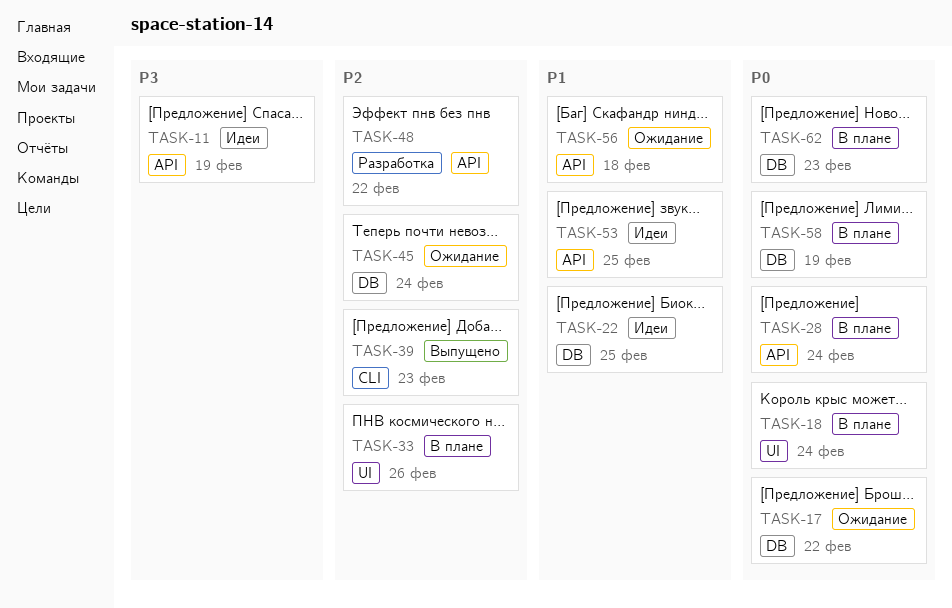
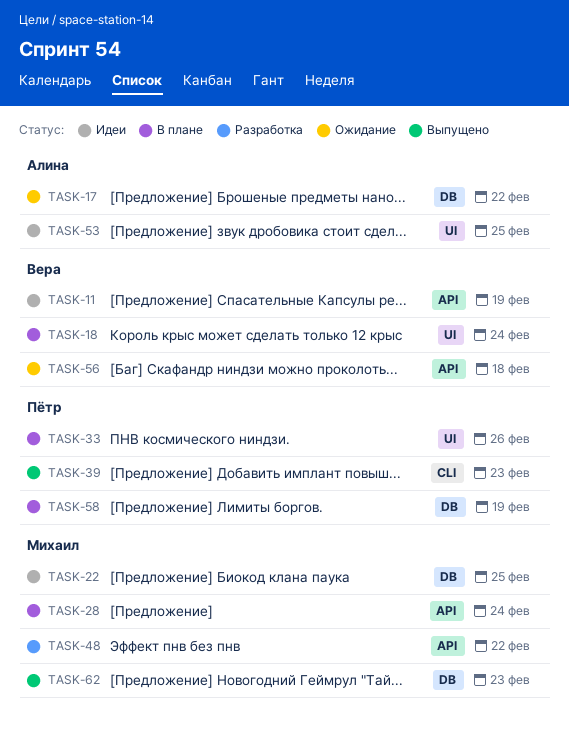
TASK-45: present -> none
TASK-53, label: API -> UI
TASK-62, status: В плане -> Выпущено

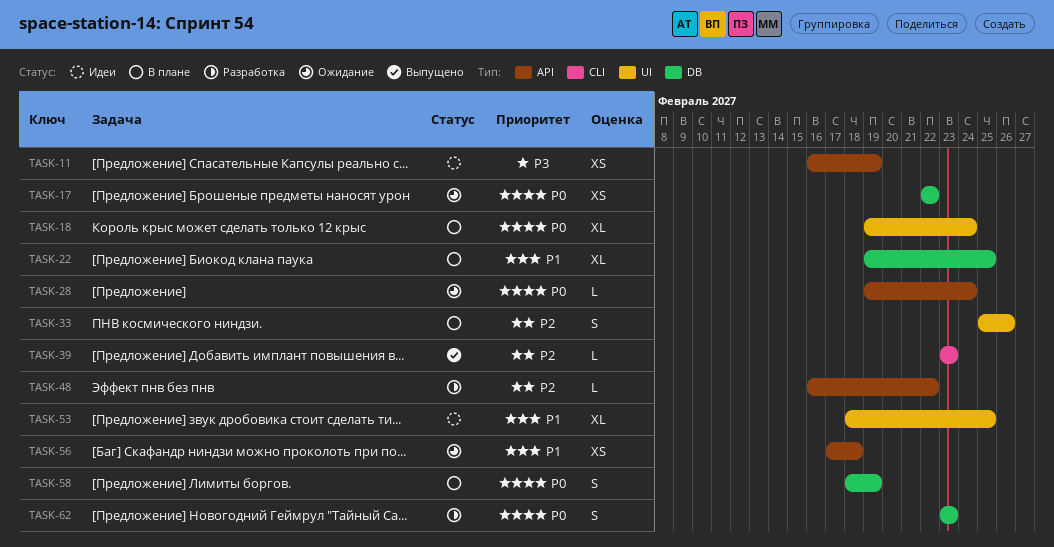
TASK-22, status: Идеи -> В плане
TASK-28, status: В плане -> Ожидание
TASK-62, status: Выпущено -> Разработка

